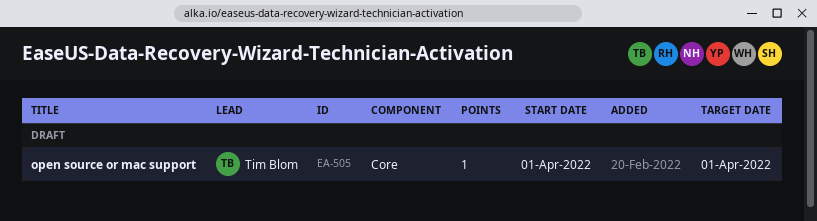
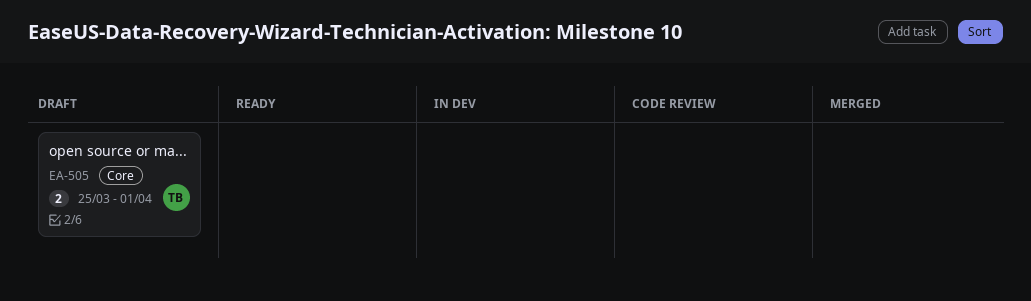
EA-505, estimate: 1 -> 2
EA-505, start: Apr 1 -> Mar 25

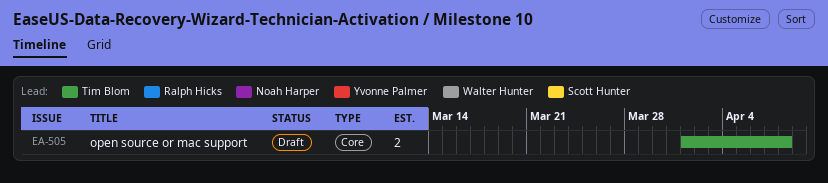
EA-505, start: Mar 25 -> Apr 1
EA-505, due: Apr 1 -> Apr 8

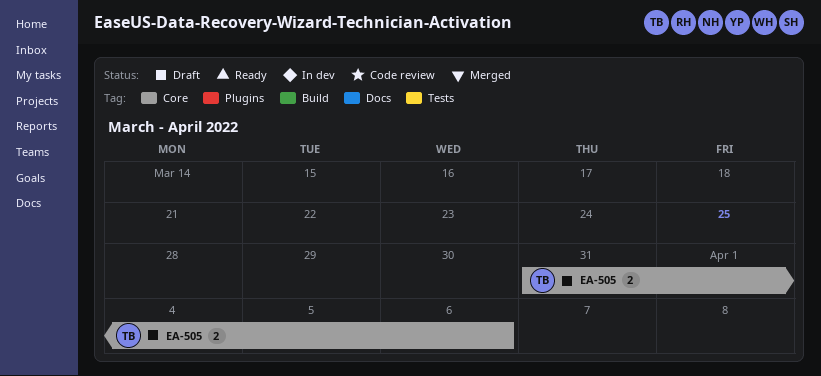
EA-505, start: Apr 1 -> Mar 31
EA-505, due: Apr 8 -> Apr 6

